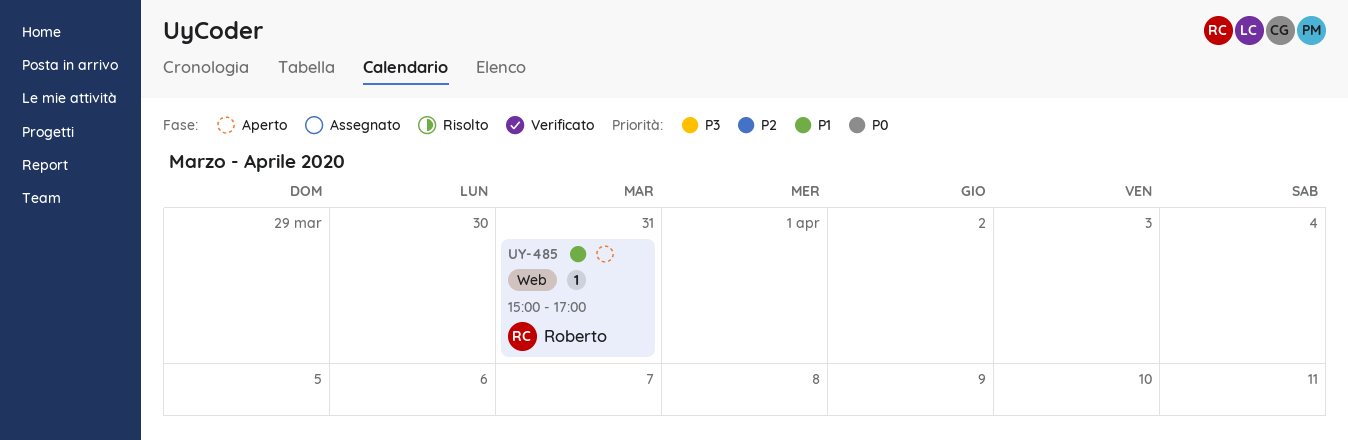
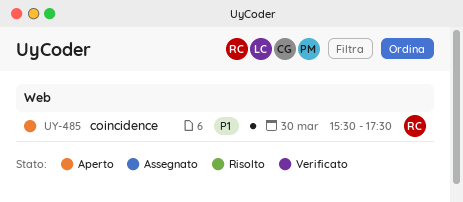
UY-485, day: Mar 31 -> Mar 30
UY-485, begins: 15:00 -> 15:30
UY-485, ends: 17:00 -> 17:30

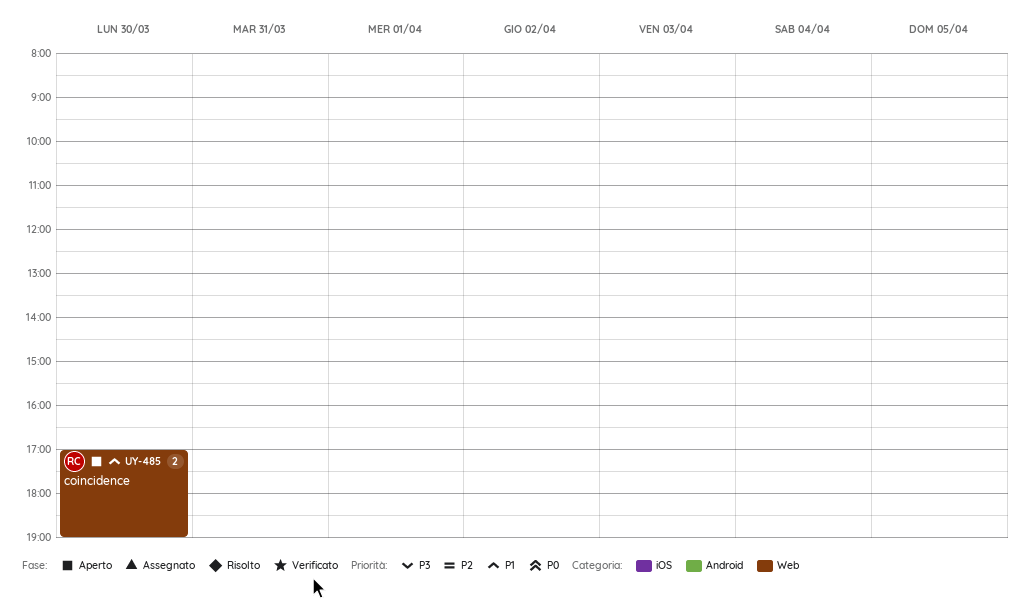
UY-485, estimate: 1 -> 2
UY-485, begins: 15:30 -> 17:00
UY-485, ends: 17:30 -> 19:00

